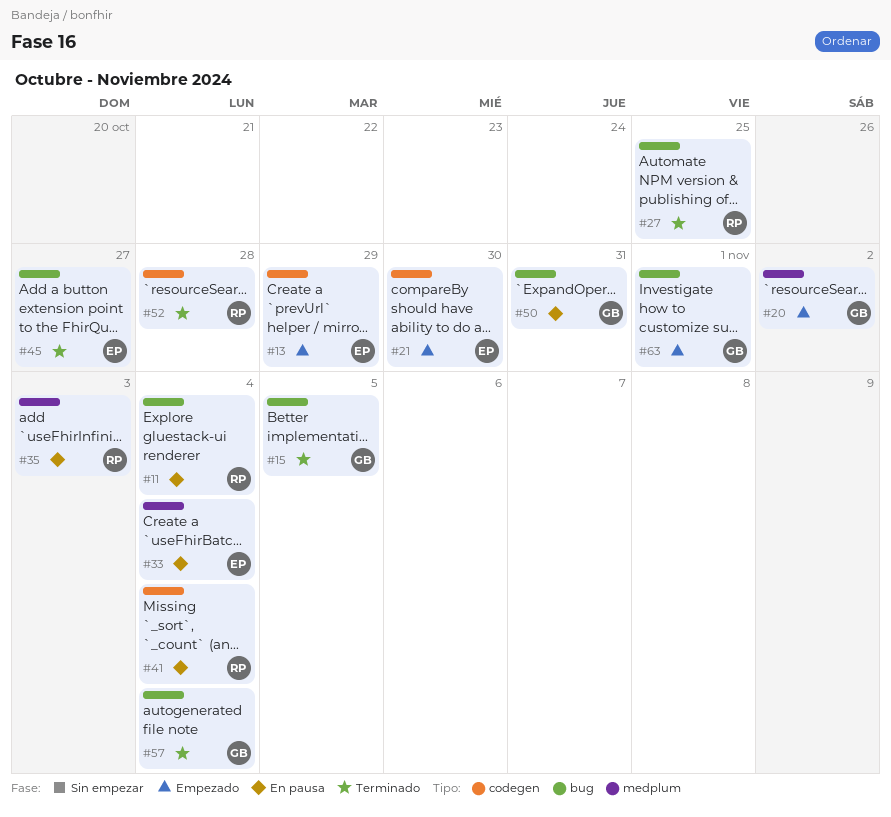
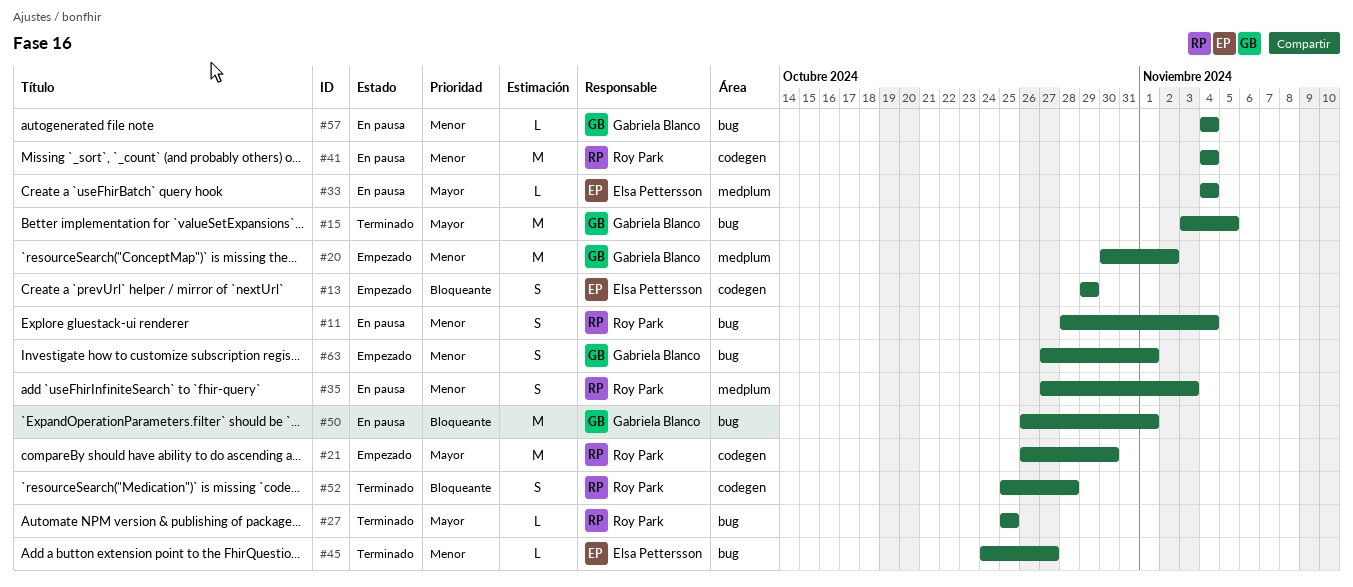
#21, owner: Elsa Pettersson -> Roy Park
#50, due: Oct 31 -> Nov 1
#57, status: Terminado -> En pausa

